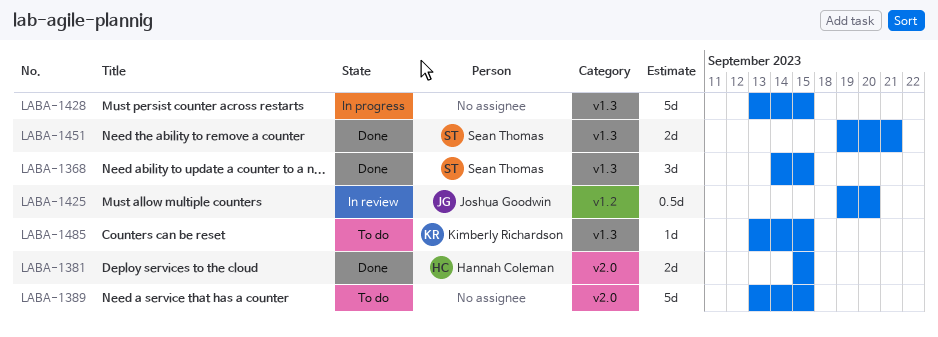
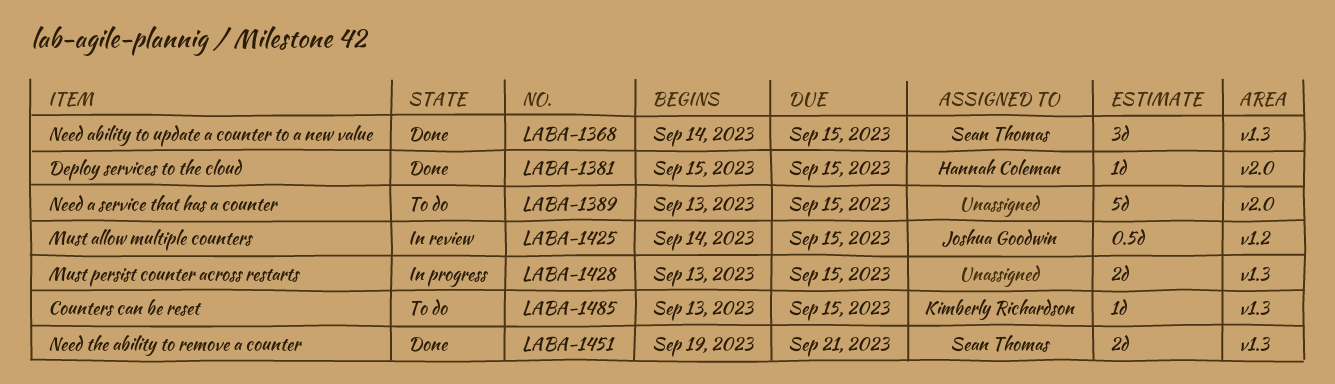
LABA-1381, estimate: 2d -> 1d
LABA-1425, start: Sep 19 -> Sep 14
LABA-1425, due: Sep 20 -> Sep 15
LABA-1428, estimate: 5d -> 2d

